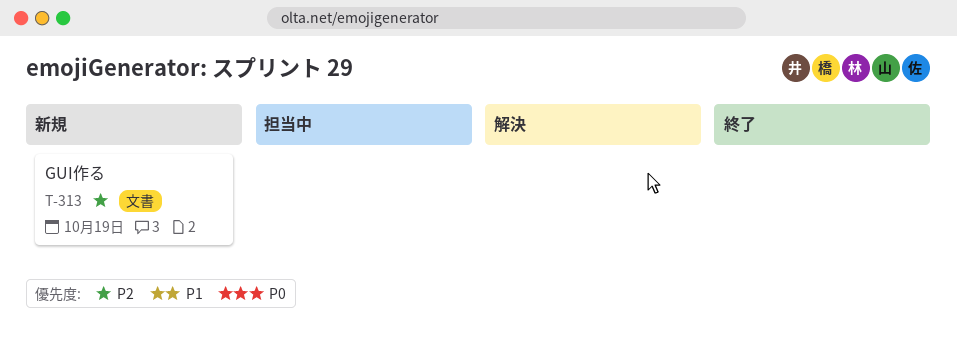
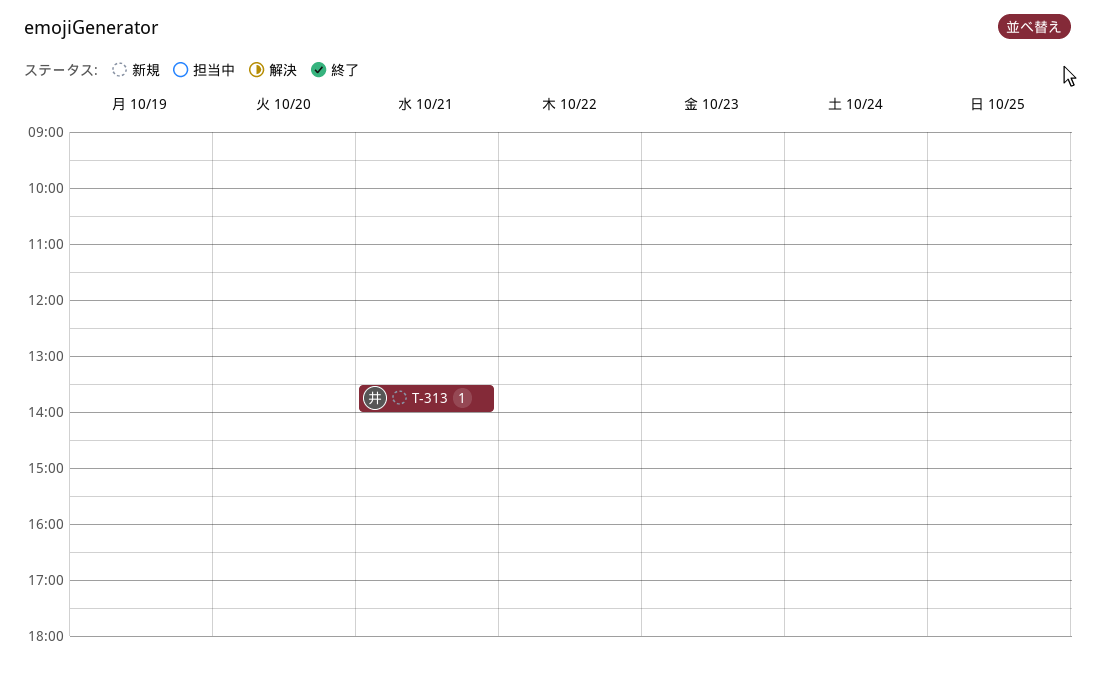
T-313, day: Oct 19 -> Oct 21

